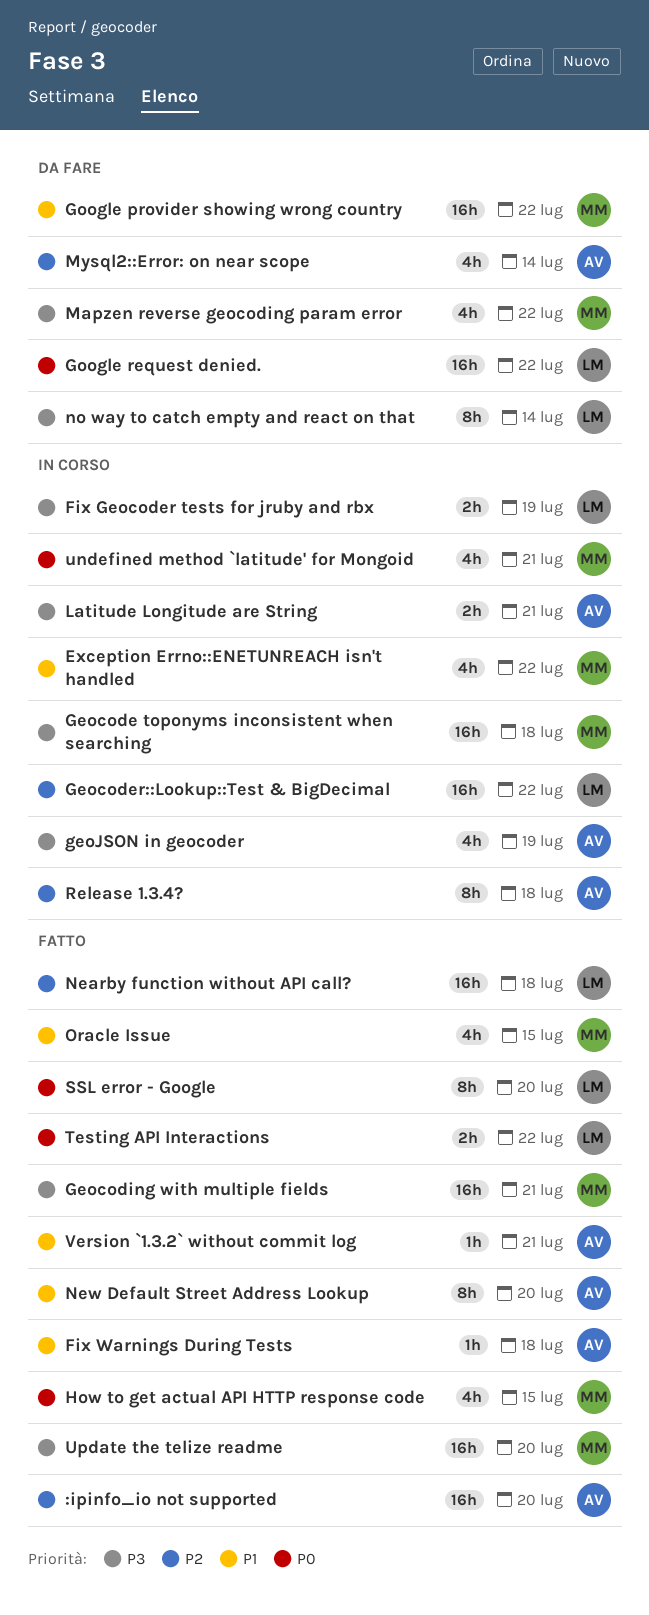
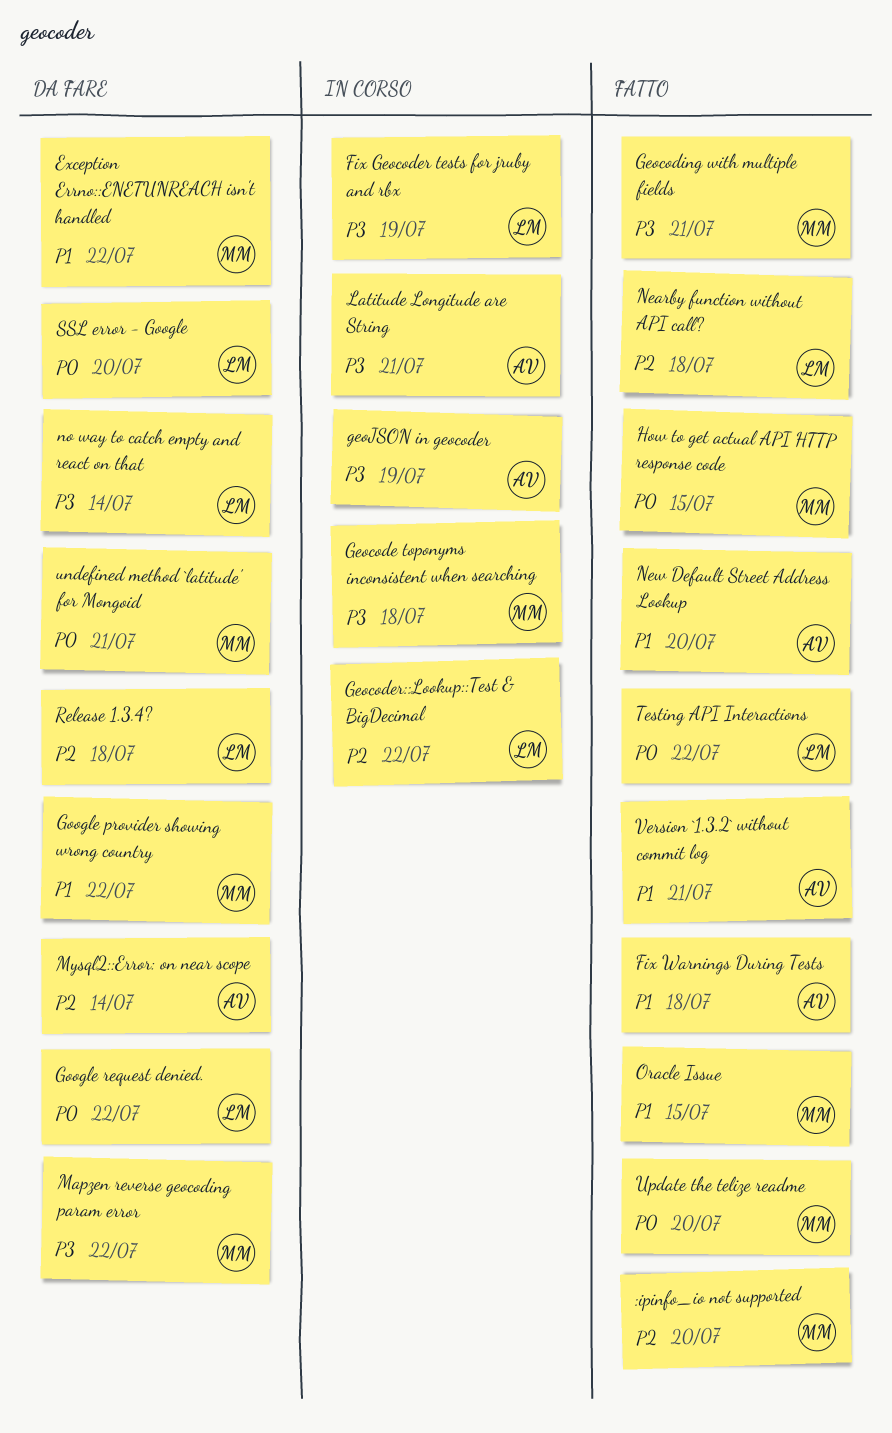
:ipinfo_io not supported, owner: AV -> MM
Exception Errno::ENETUNREACH isn't handled, status: In corso -> Da fare
Release 1.3.4?, status: In corso -> Da fare
Release 1.3.4?, owner: AV -> LM
SSL error - Google, status: Fatto -> Da fare
undefined method `latitude' for Mongoid, status: In corso -> Da fare
Update the telize readme, priority: P3 -> P0

